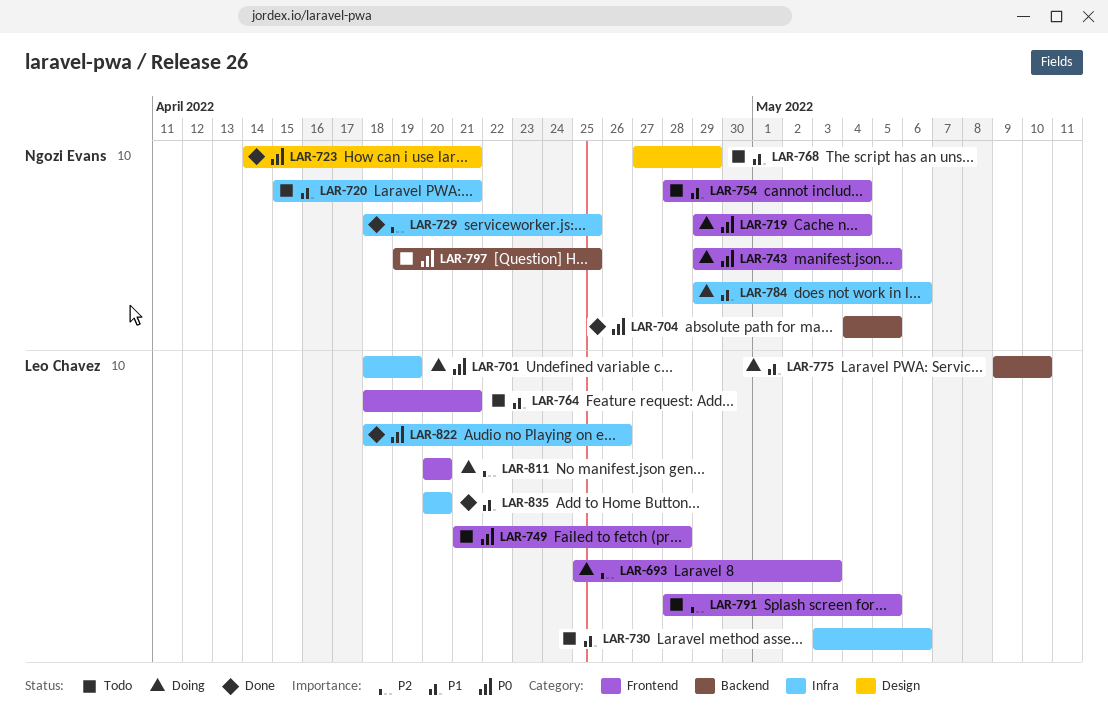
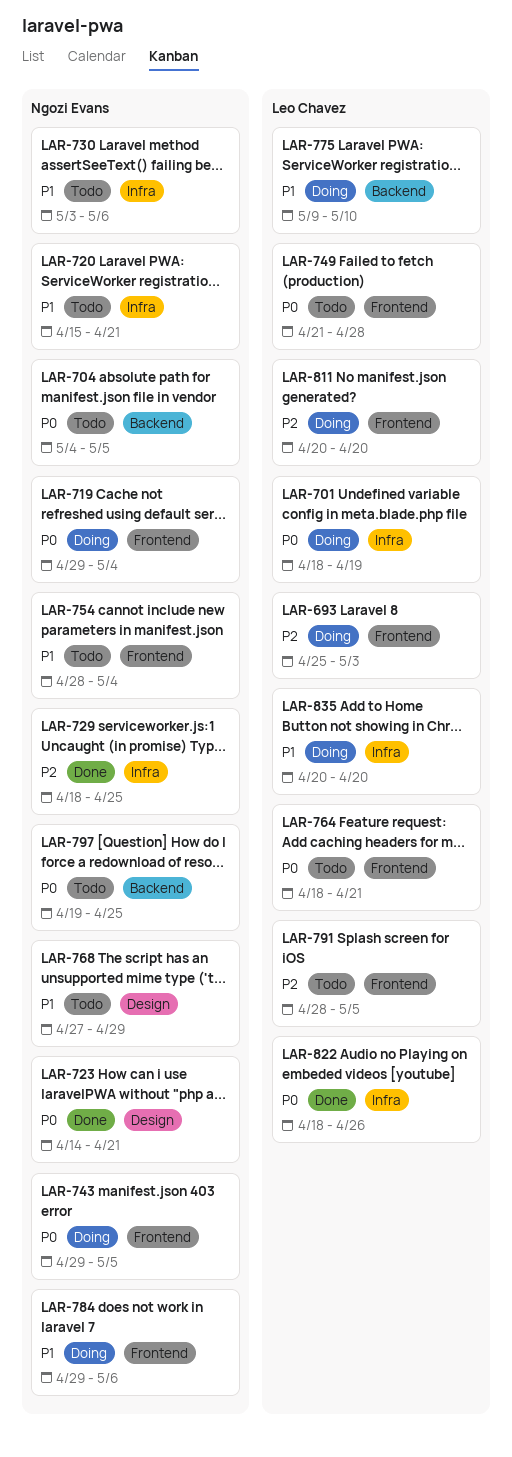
LAR-704, status: Done -> Todo
LAR-730, owner: Leo Chavez -> Ngozi Evans
LAR-764, priority: P1 -> P0
LAR-784, label: Infra -> Frontend
LAR-835, status: Done -> Doing

